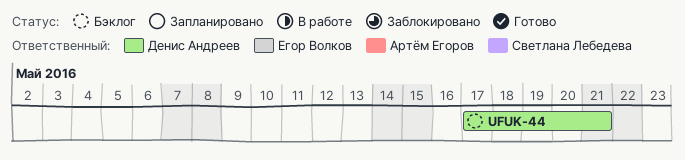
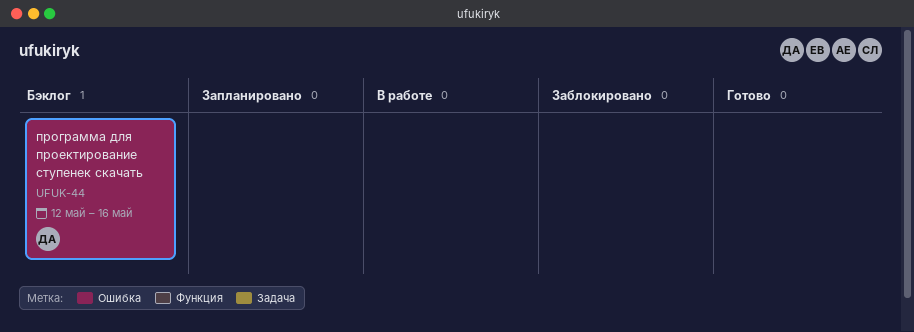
UFUK-44, start: May 17 -> May 12
UFUK-44, due: May 21 -> May 16

